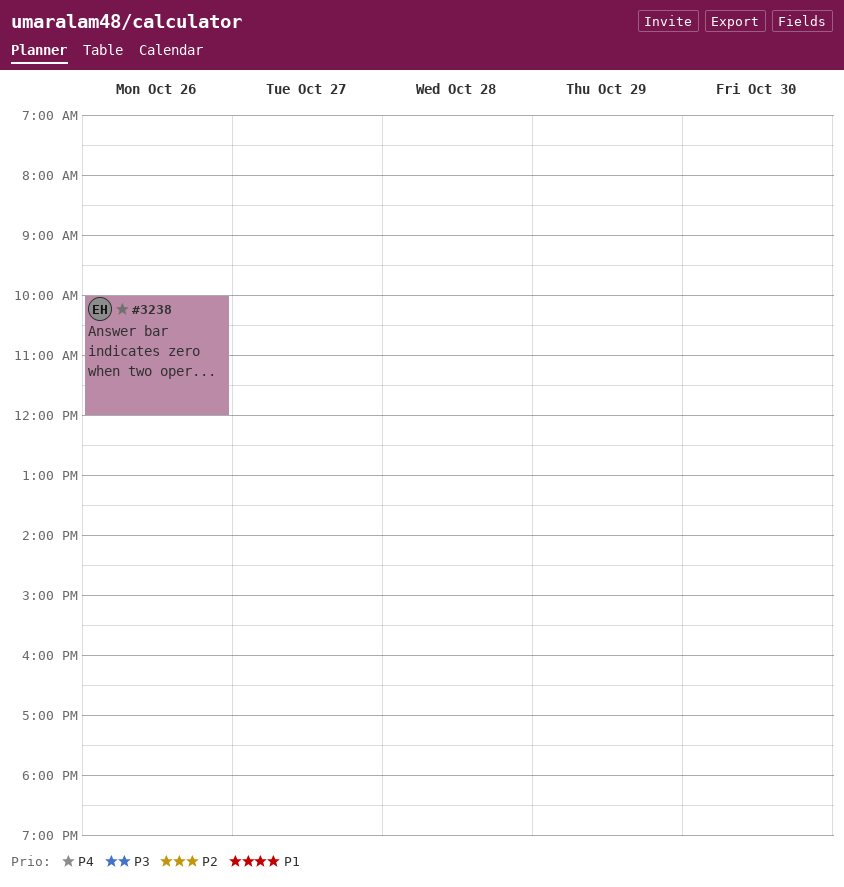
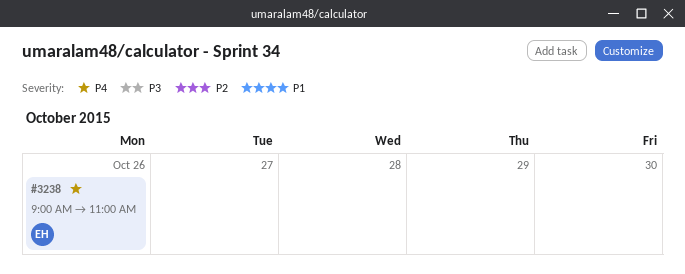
#3238, begins: 10:00 -> 09:00
#3238, ends: 12:00 -> 11:00

